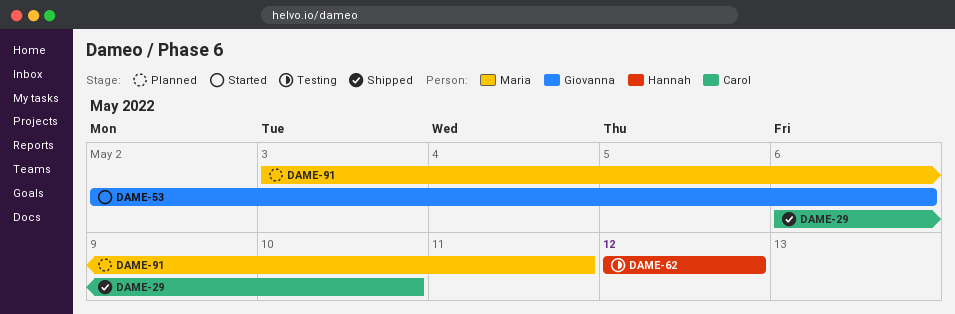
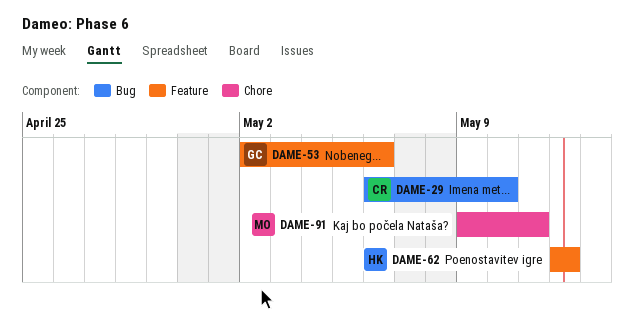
DAME-91, start: May 3 -> May 9

